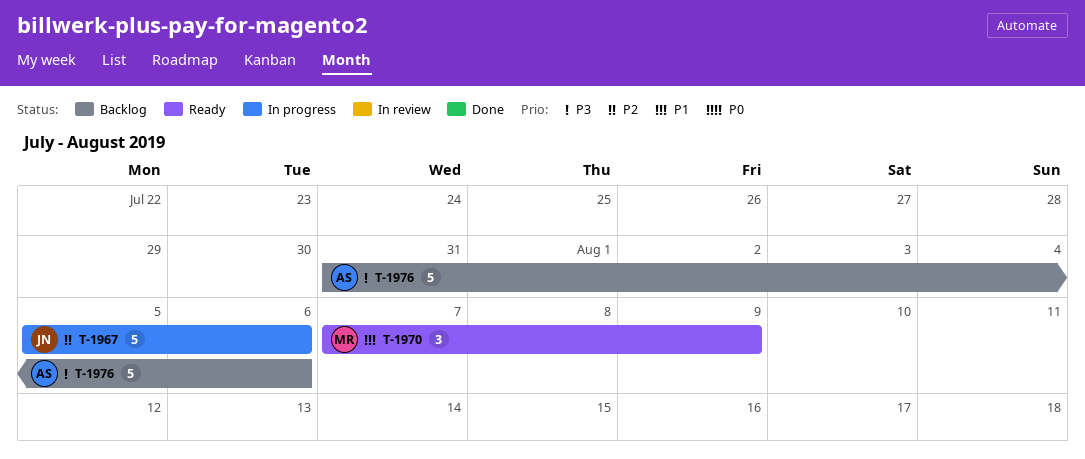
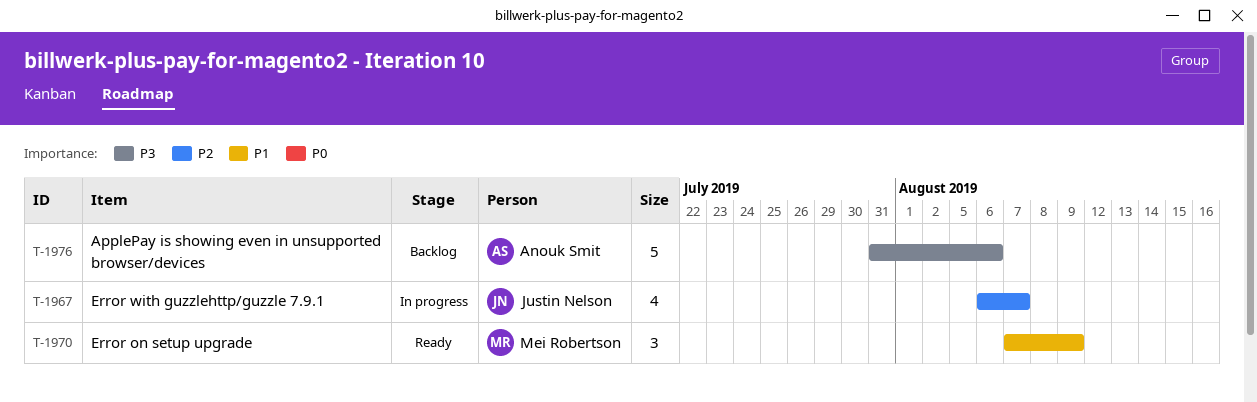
T-1967, estimate: 5 -> 4
T-1967, start: Aug 5 -> Aug 6
T-1967, due: Aug 6 -> Aug 7

